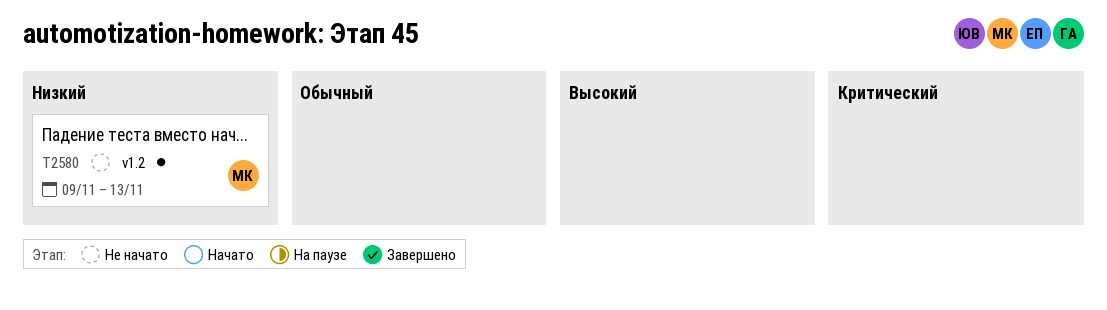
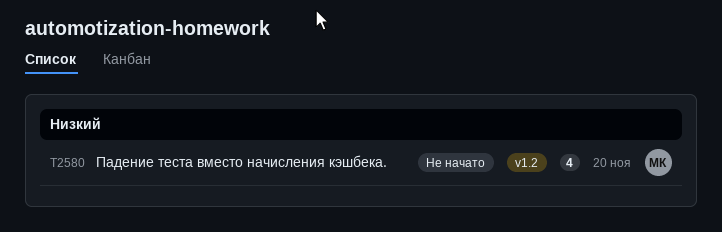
T2580, estimate: 1 -> 4
T2580, due: Nov 13 -> Nov 20

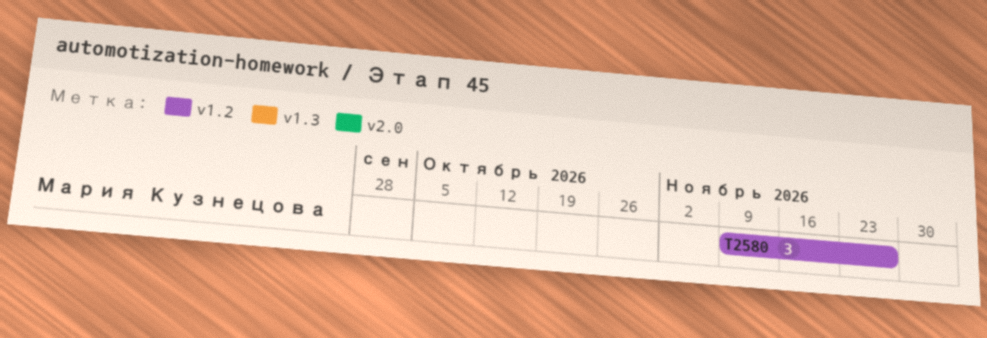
T2580, estimate: 4 -> 3
T2580, due: Nov 20 -> Nov 27

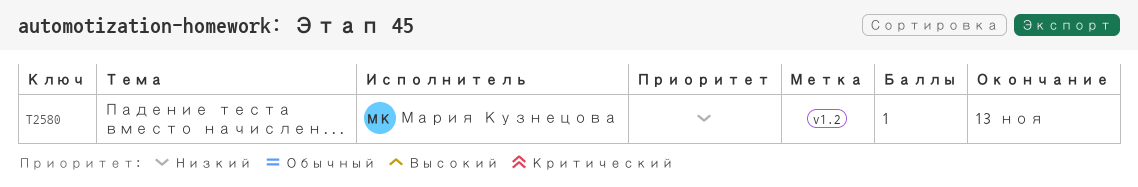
T2580, estimate: 3 -> 1
T2580, due: Nov 27 -> Nov 13

